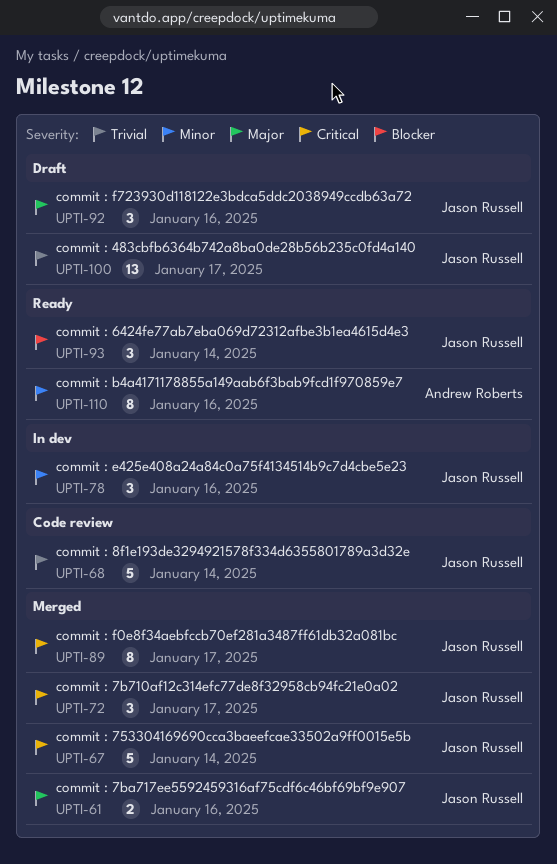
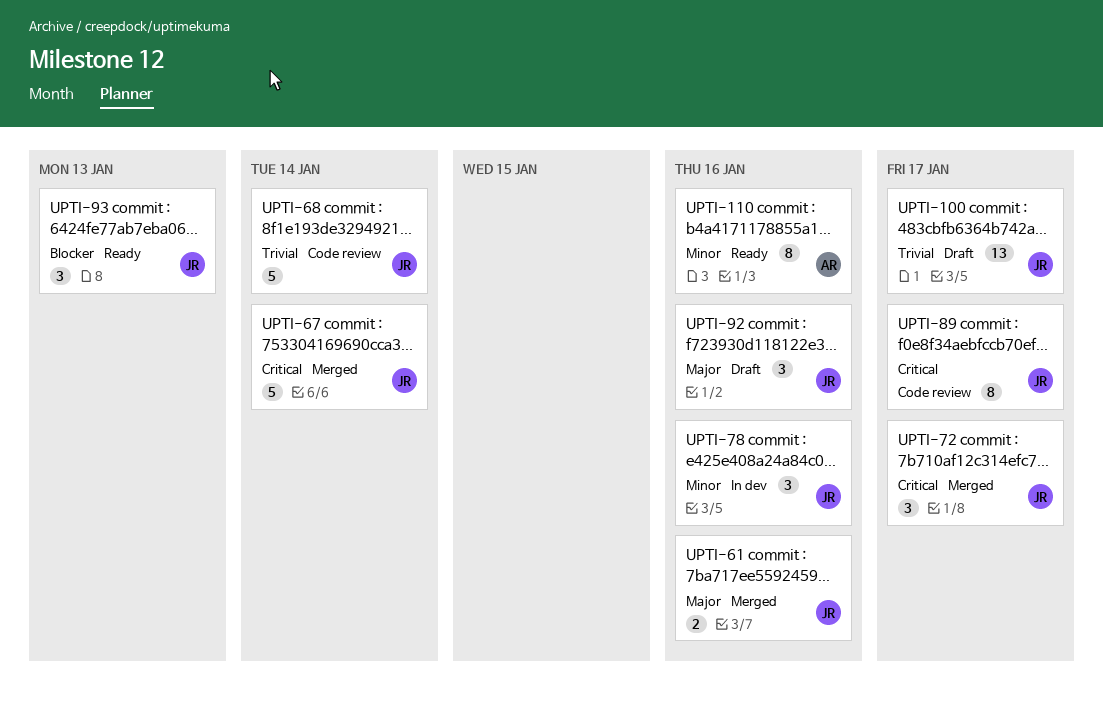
UPTI-89, status: Merged -> Code review
UPTI-93, due: Jan 14 -> Jan 13

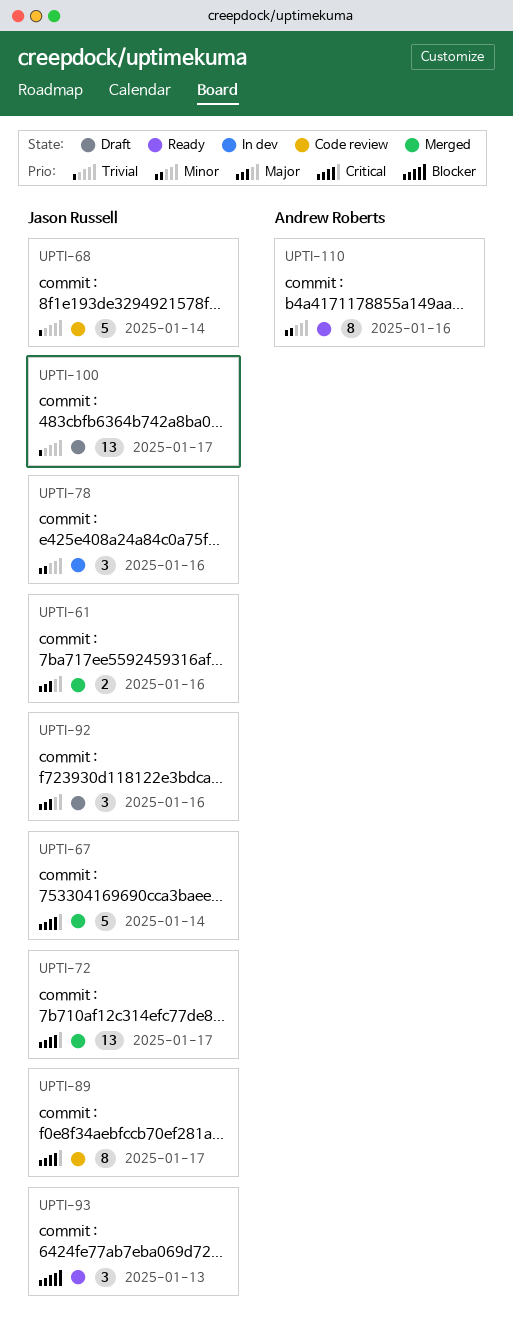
UPTI-72, estimate: 3 -> 13

